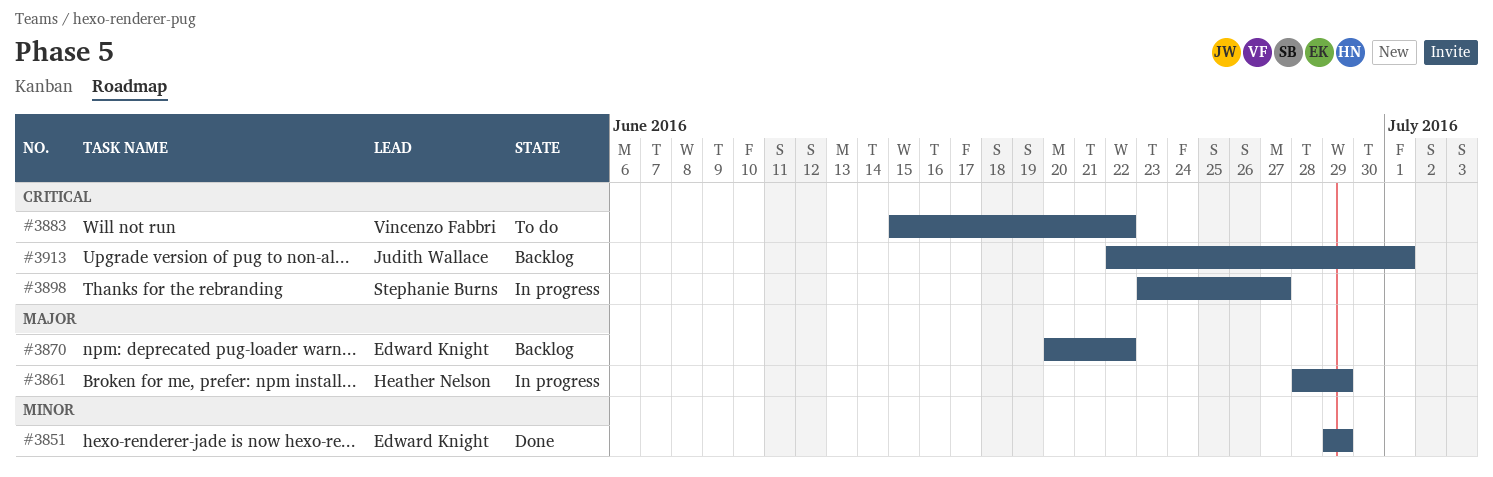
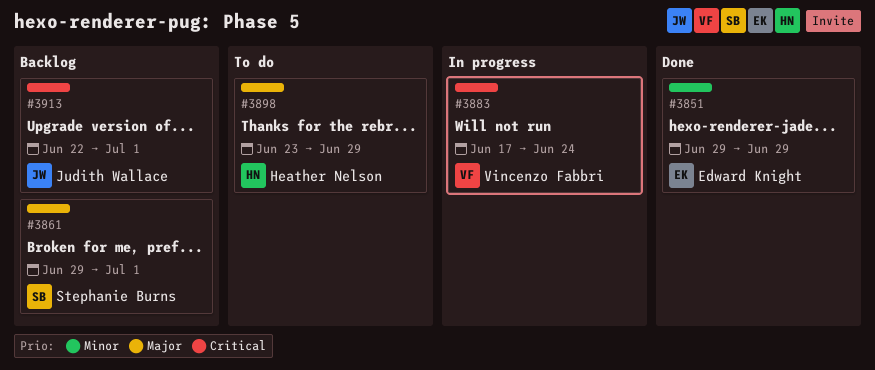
#3861, status: In progress -> Backlog
#3861, owner: Heather Nelson -> Stephanie Burns
#3861, start: Jun 28 -> Jun 29
#3861, due: Jun 29 -> Jul 1
#3870: present -> none
#3883, status: To do -> In progress
#3883, start: Jun 15 -> Jun 17
#3883, due: Jun 22 -> Jun 24
#3898, status: In progress -> To do
#3898, owner: Stephanie Burns -> Heather Nelson
#3898, priority: Critical -> Major
#3898, due: Jun 27 -> Jun 29

